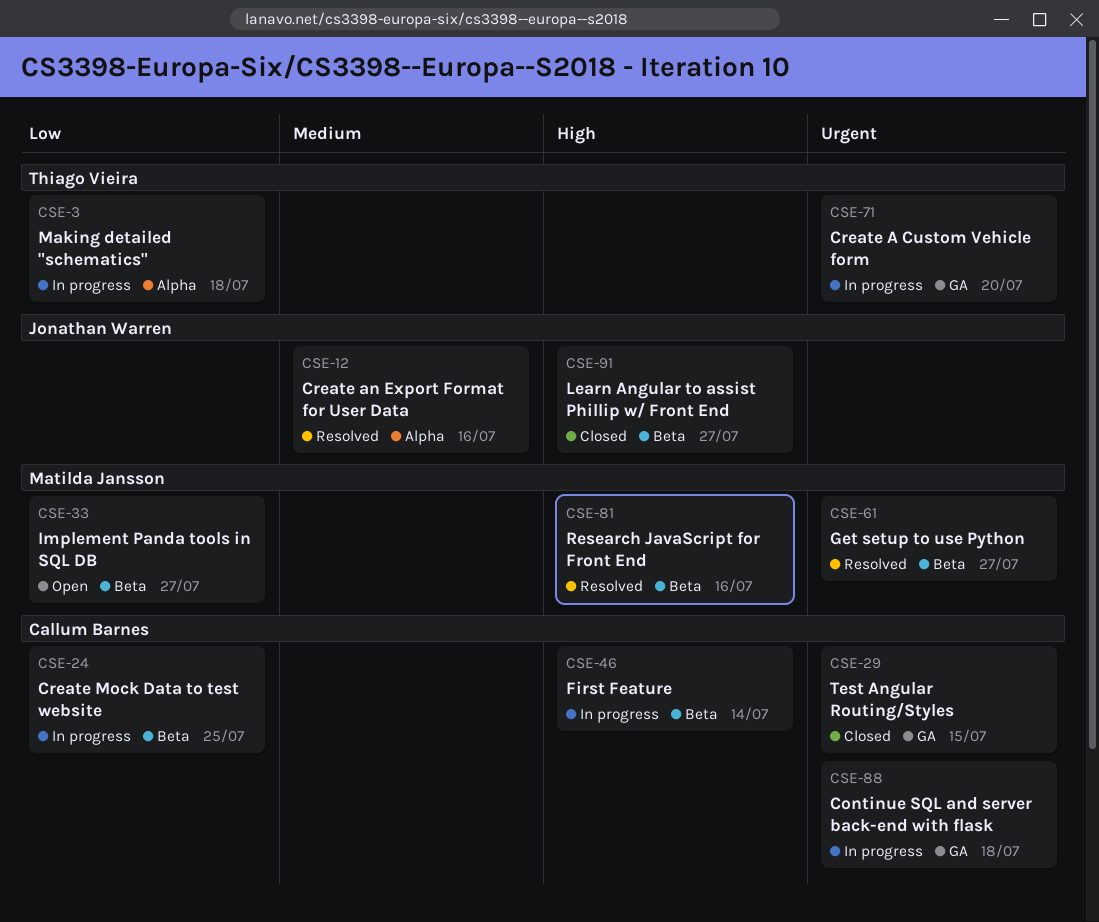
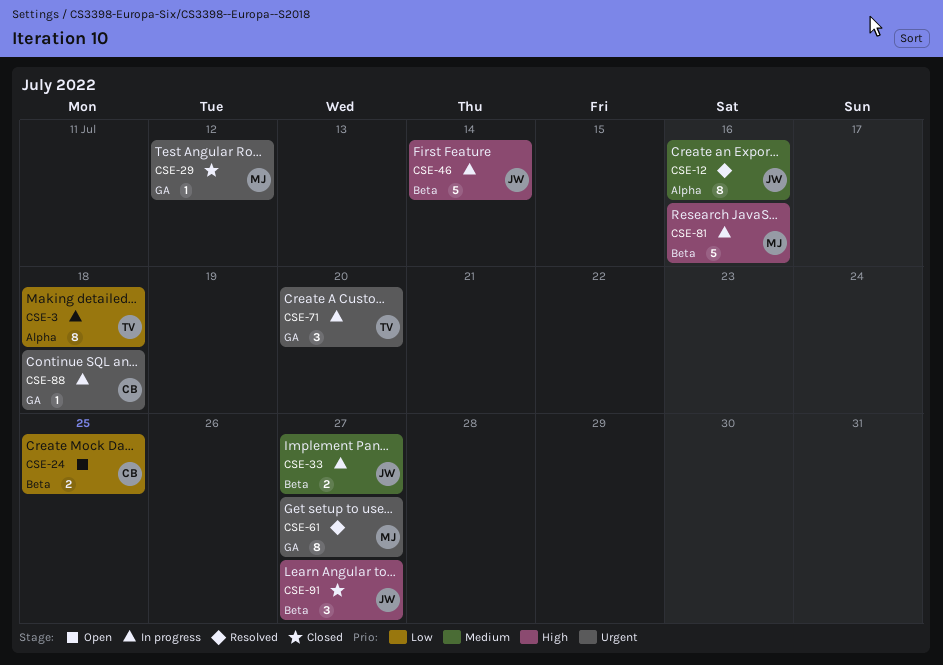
CSE-24, status: In progress -> Open
CSE-29, owner: Callum Barnes -> Matilda Jansson
CSE-29, due: Jul 15 -> Jul 12
CSE-33, status: Open -> In progress
CSE-33, owner: Matilda Jansson -> Jonathan Warren
CSE-33, priority: Low -> Medium
CSE-46, owner: Callum Barnes -> Jonathan Warren
CSE-61, label: Beta -> GA
CSE-81, status: Resolved -> In progress

